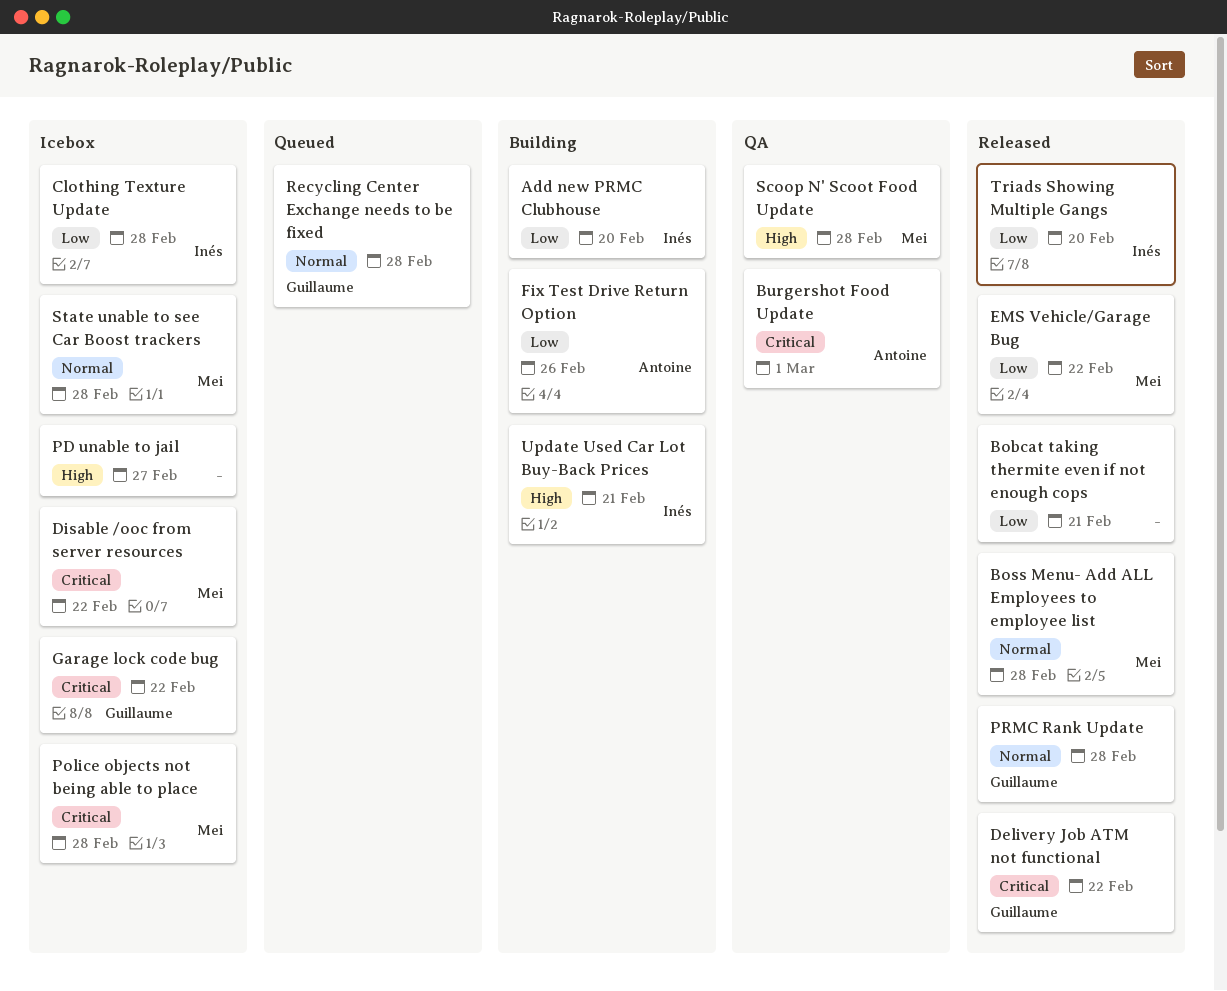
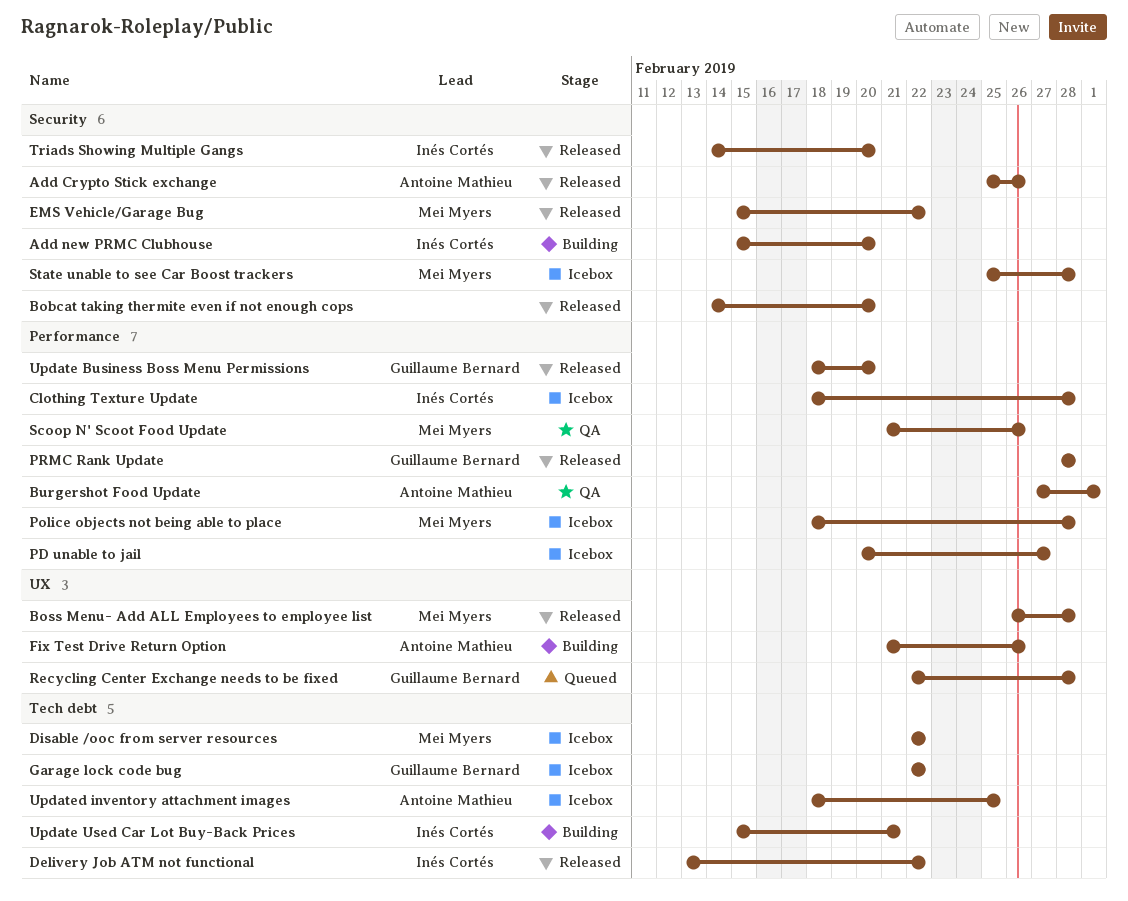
Add Crypto Stick exchange: none -> present
Bobcat taking thermite even if not enough cops, due: Feb 21 -> Feb 20
Delivery Job ATM not functional, owner: Guillaume Bernard -> Inés Cortés
Scoop N' Scoot Food Update, due: Feb 28 -> Feb 26
Update Business Boss Menu Permissions: none -> present
Updated inventory attachment images: none -> present

